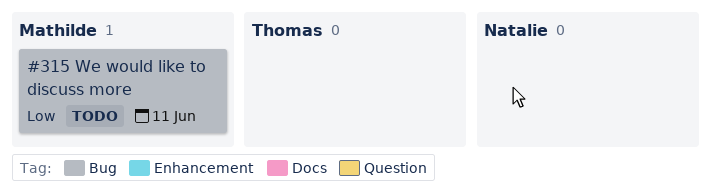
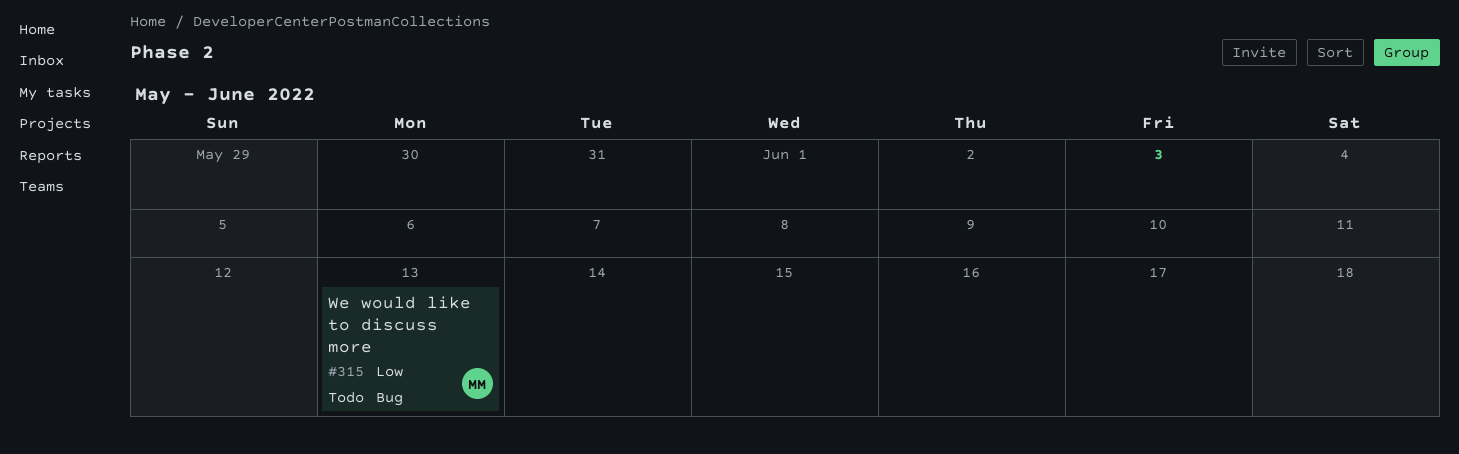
#315, due: Jun 11 -> Jun 13

